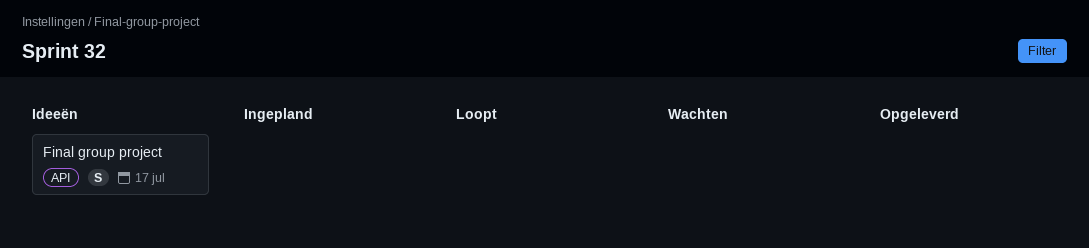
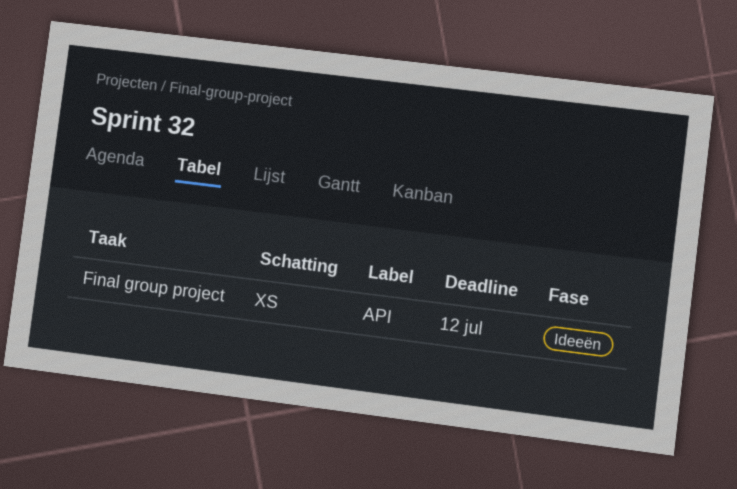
Final group project, estimate: S -> XS
Final group project, due: Jul 17 -> Jul 12

